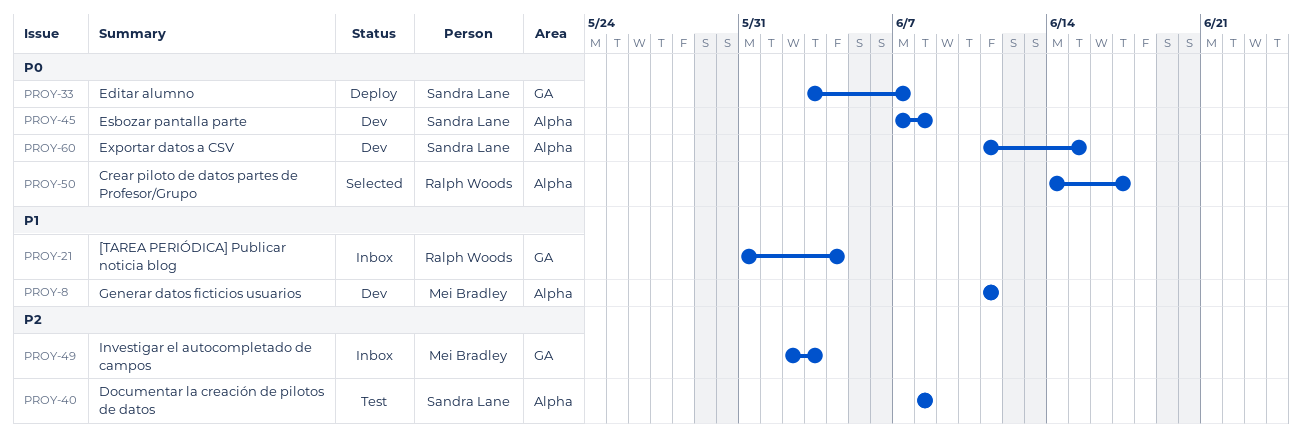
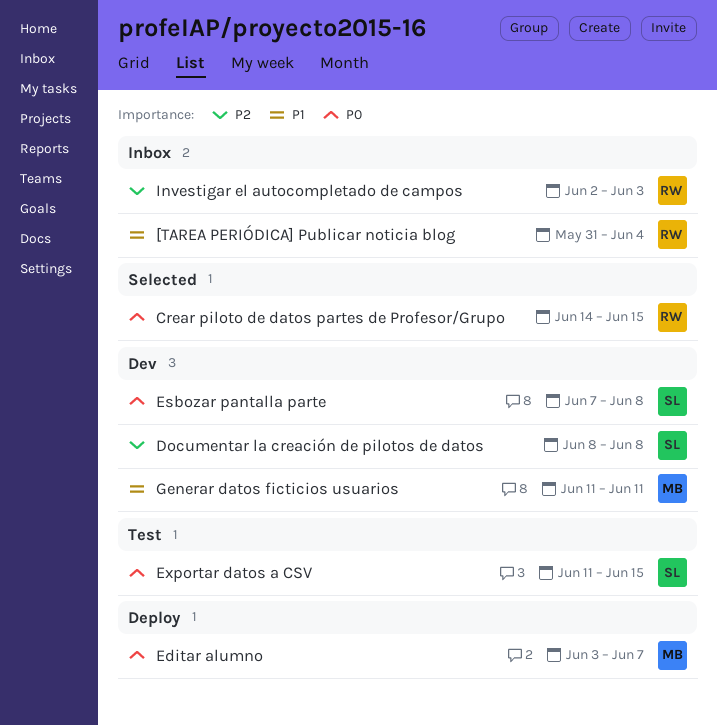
Crear piloto de datos partes de Profesor/Grupo, due: Jun 17 -> Jun 15
Documentar la creación de pilotos de datos, status: Test -> Dev
Editar alumno, owner: Sandra Lane -> Mei Bradley
Exportar datos a CSV, status: Dev -> Test
Investigar el autocompletado de campos, owner: Mei Bradley -> Ralph Woods

